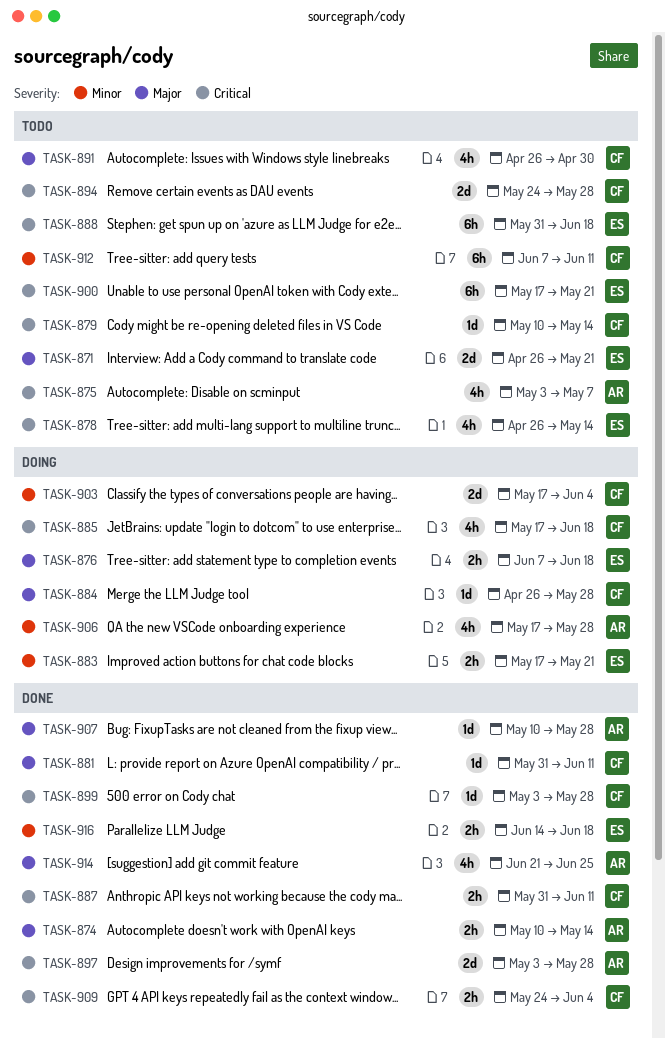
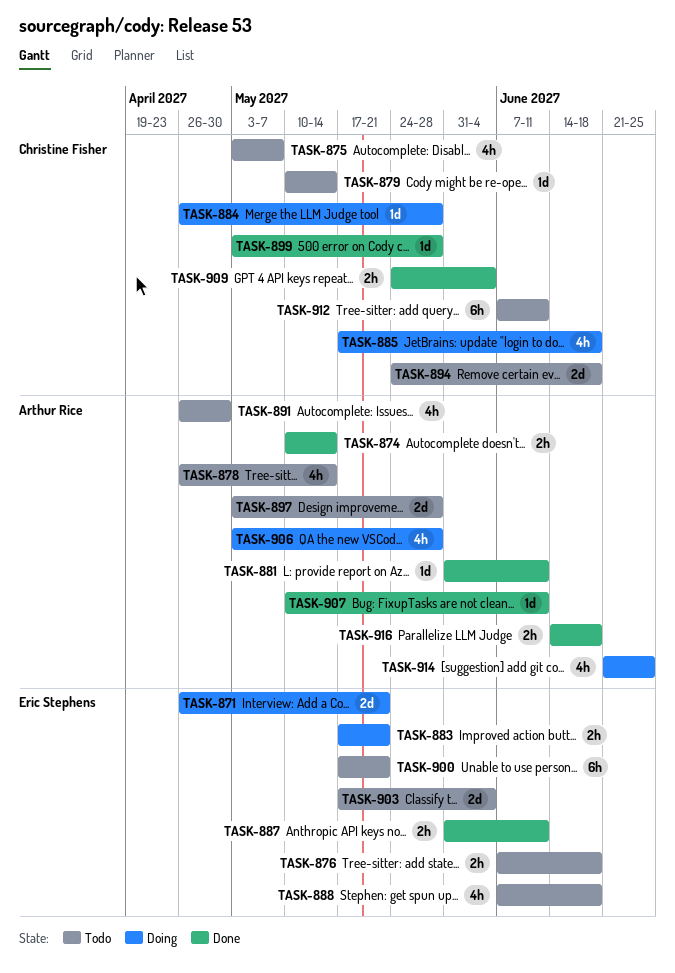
TASK-871, status: Todo -> Doing
TASK-875, owner: Arthur Rice -> Christine Fisher
TASK-876, status: Doing -> Todo
TASK-878, owner: Eric Stephens -> Arthur Rice
TASK-881, owner: Christine Fisher -> Arthur Rice
TASK-887, owner: Christine Fisher -> Eric Stephens
TASK-888, estimate: 6h -> 4h
TASK-888, start: May 31 -> Jun 7
TASK-891, owner: Christine Fisher -> Arthur Rice
TASK-894, due: May 28 -> Jun 18
TASK-897, status: Done -> Todo
TASK-903, status: Doing -> Todo
TASK-903, owner: Christine Fisher -> Eric Stephens
TASK-906, start: May 17 -> May 3
TASK-907, due: May 28 -> Jun 11
TASK-914, status: Done -> Doing
TASK-916, owner: Eric Stephens -> Arthur Rice

